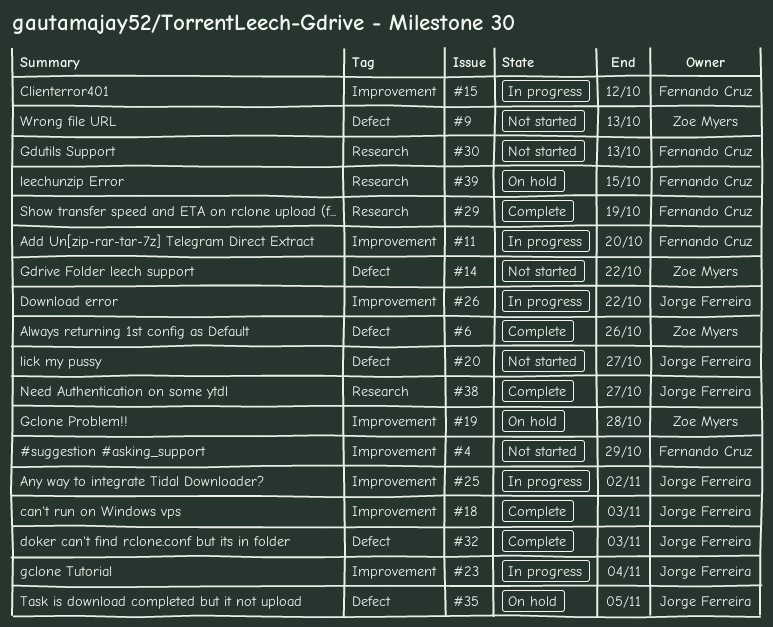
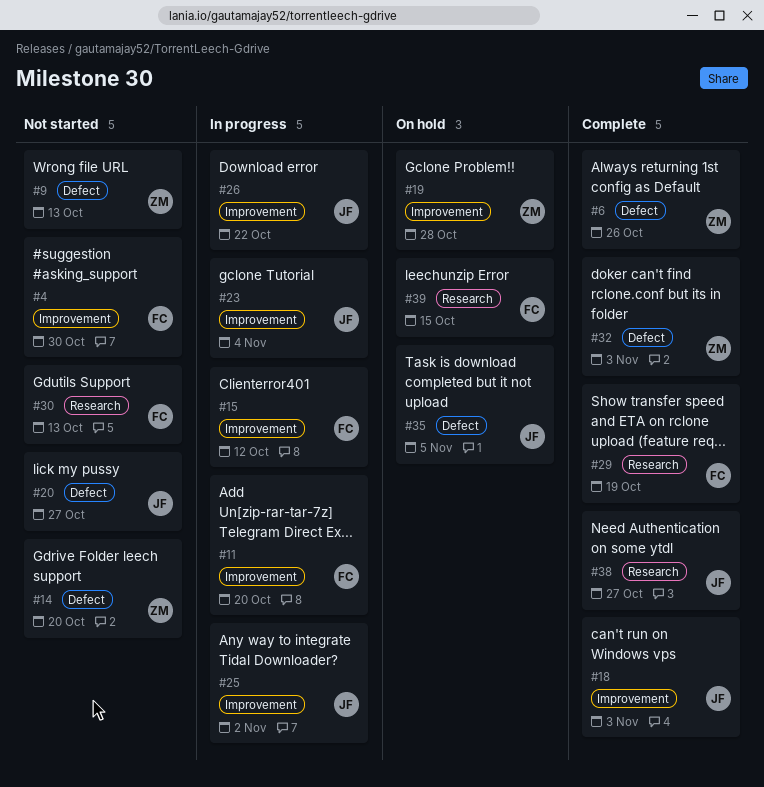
#4, due: Oct 29 -> Oct 30
#14, due: Oct 22 -> Oct 20
#32, owner: Jorge Ferreira -> Zoe Myers

